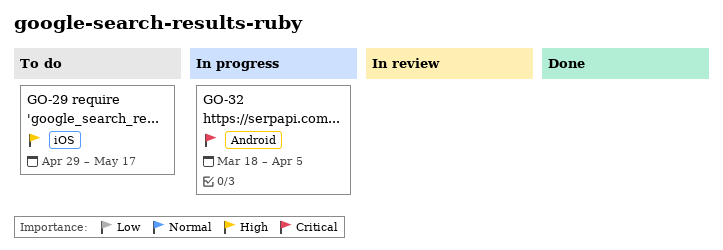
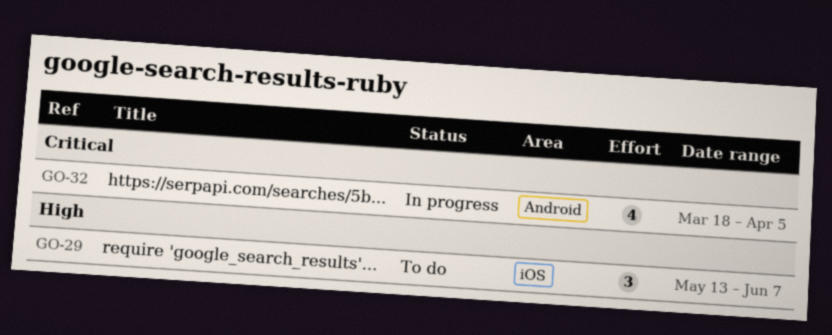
GO-29, start: Apr 29 -> May 13
GO-29, due: May 17 -> Jun 7

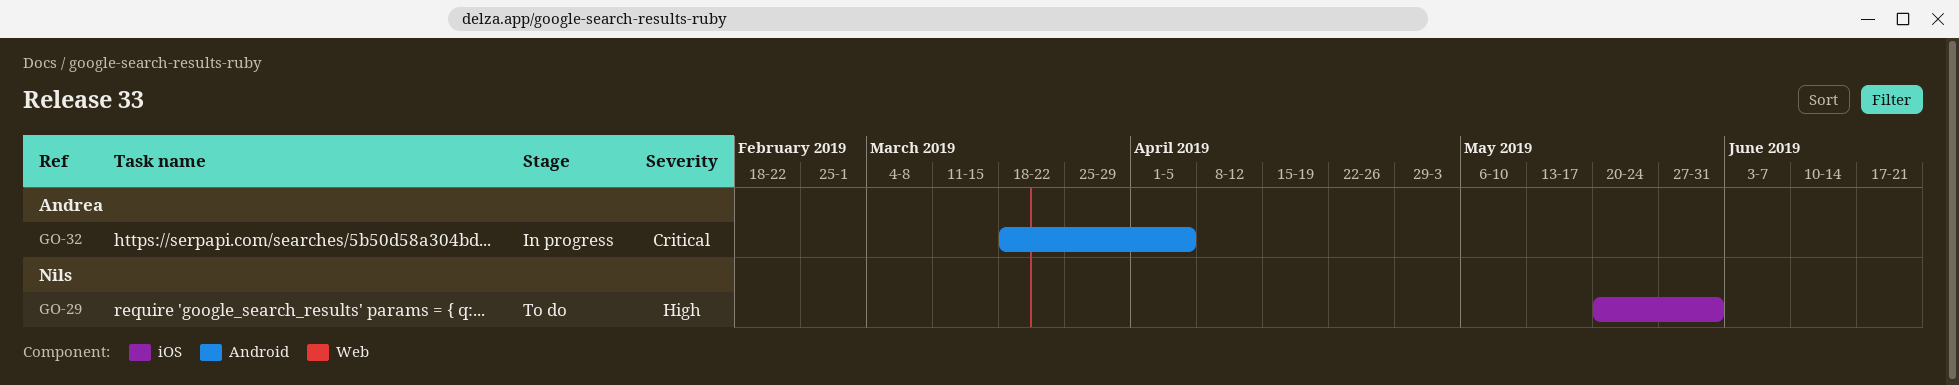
GO-29, start: May 13 -> May 20
GO-29, due: Jun 7 -> May 31

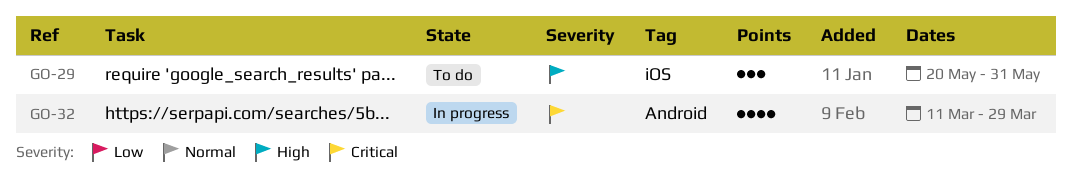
GO-32, start: Mar 18 -> Mar 11
GO-32, due: Apr 5 -> Mar 29

